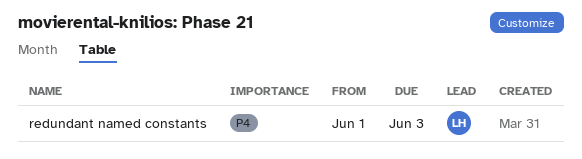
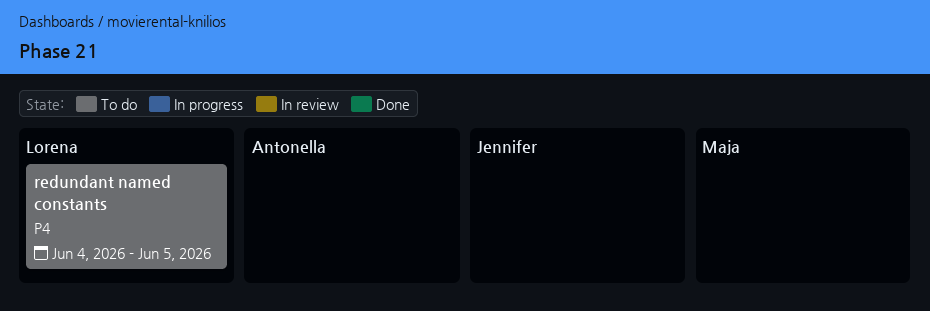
redundant named constants, start: Jun 1 -> Jun 4
redundant named constants, due: Jun 3 -> Jun 5

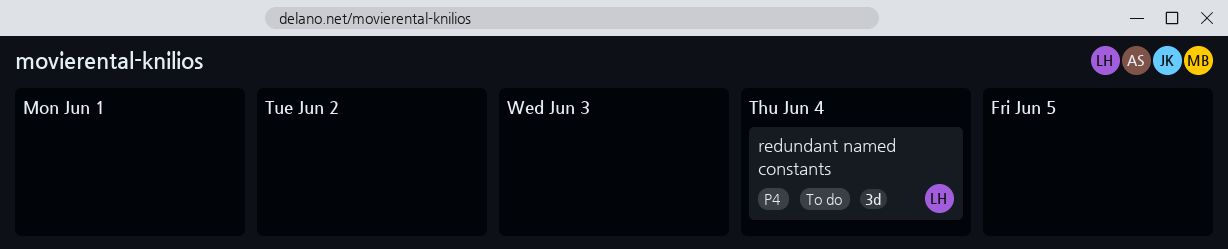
redundant named constants, due: Jun 5 -> Jun 4

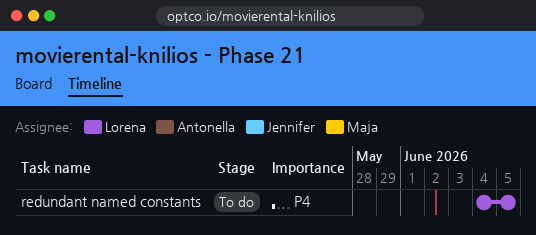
redundant named constants, due: Jun 4 -> Jun 5

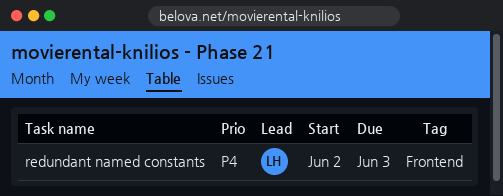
redundant named constants, start: Jun 4 -> Jun 2
redundant named constants, due: Jun 5 -> Jun 3

